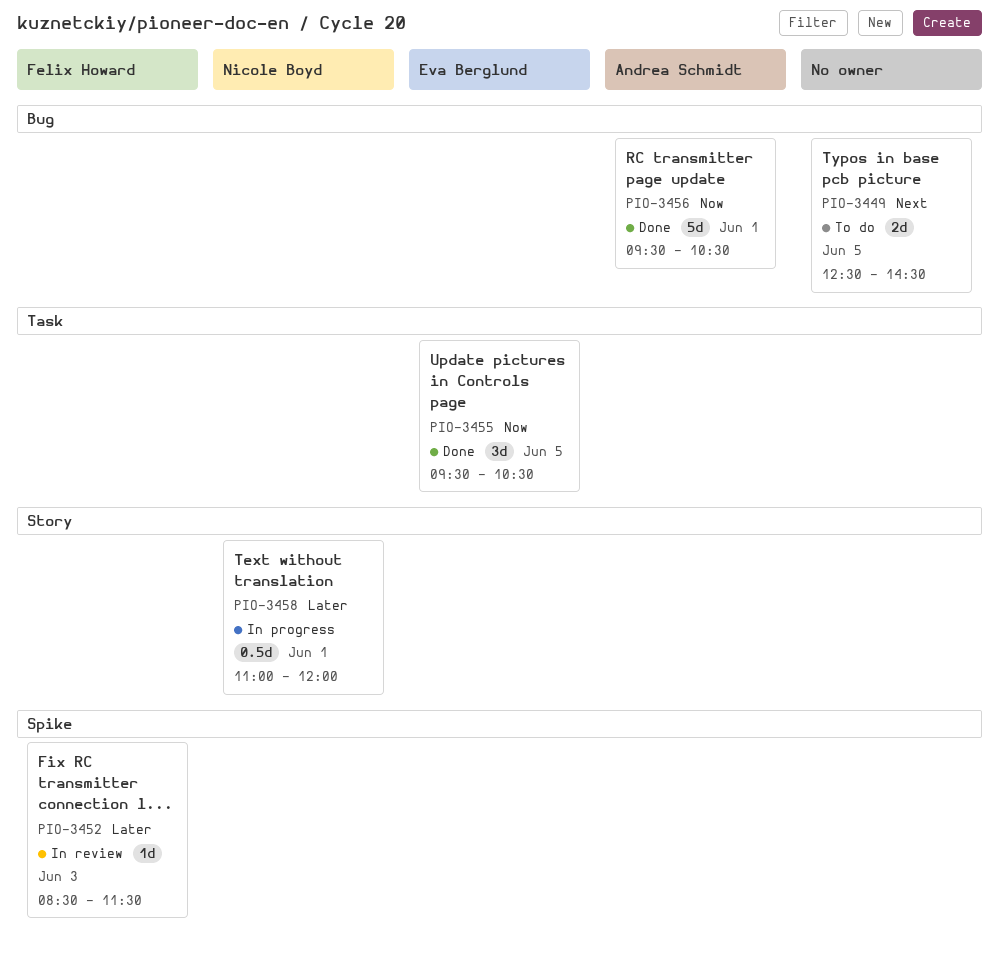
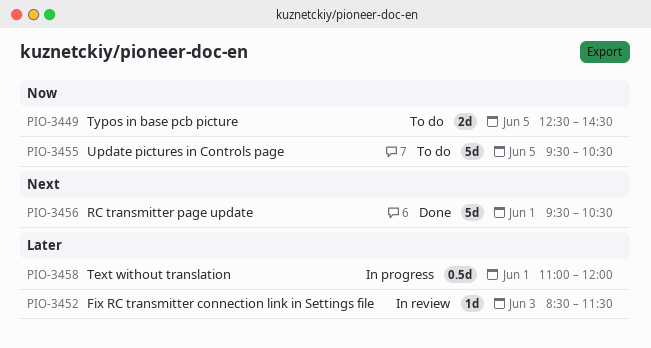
PIO-3449, priority: Next -> Now
PIO-3455, status: Done -> To do
PIO-3455, estimate: 3d -> 5d
PIO-3456, priority: Now -> Next

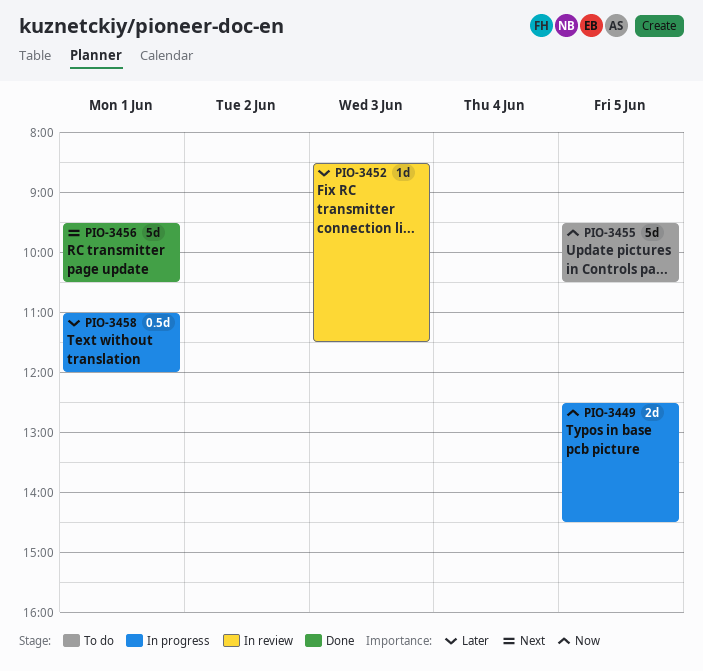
PIO-3449, status: To do -> In progress

